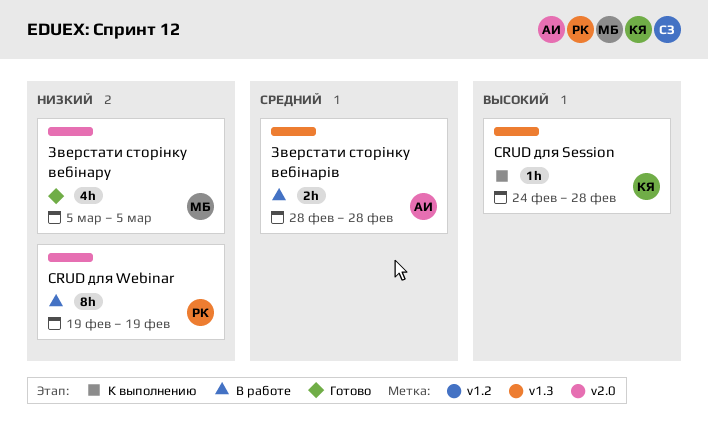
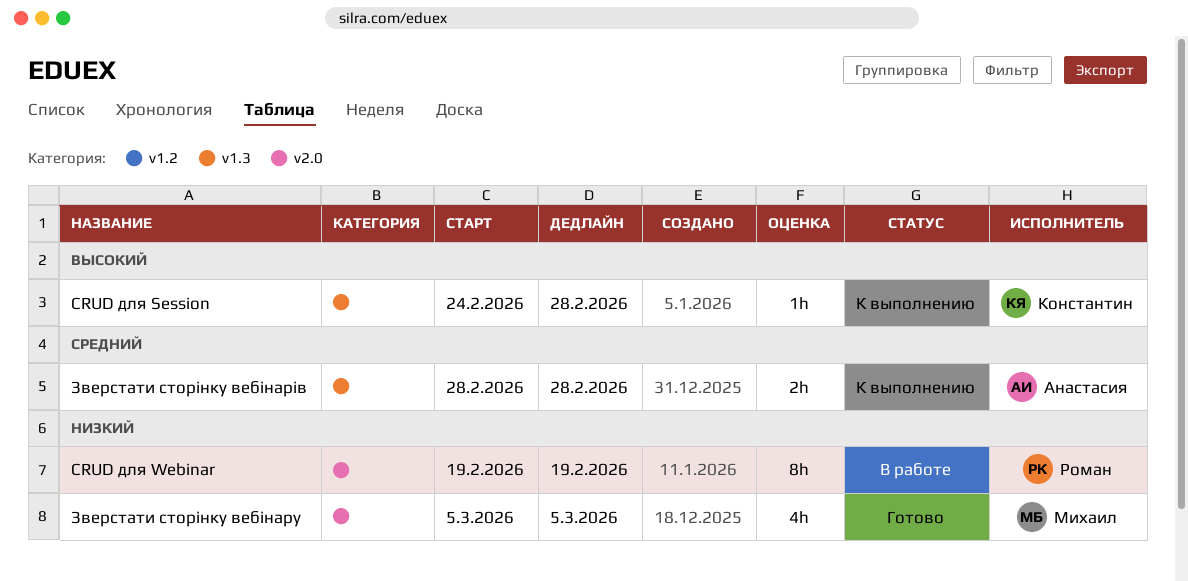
Зверстати сторінку вебінарів, status: В работе -> К выполнению

